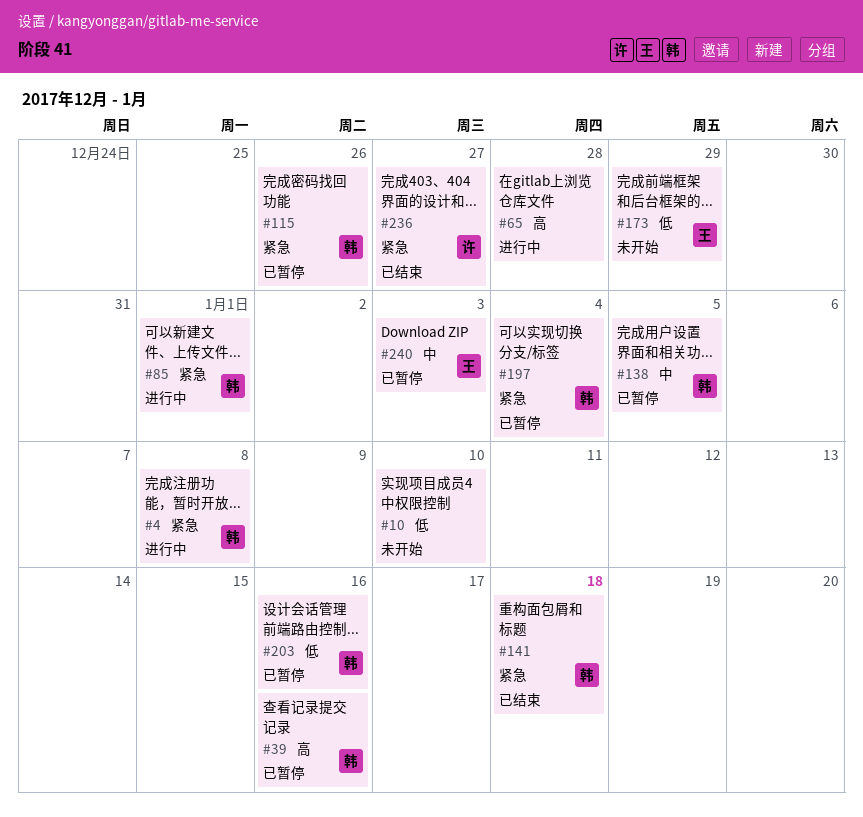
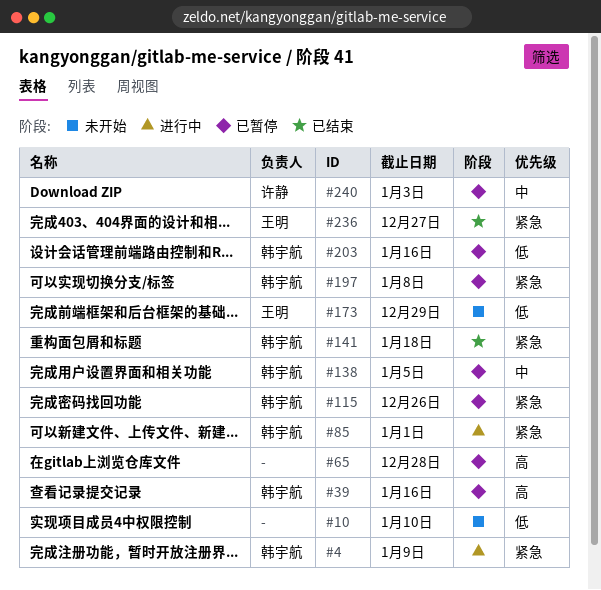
#4, due: Jan 8 -> Jan 9
#65, status: 进行中 -> 已暂停
#197, due: Jan 4 -> Jan 8
#236, owner: 许静 -> 王明
#240, owner: 王明 -> 许静

